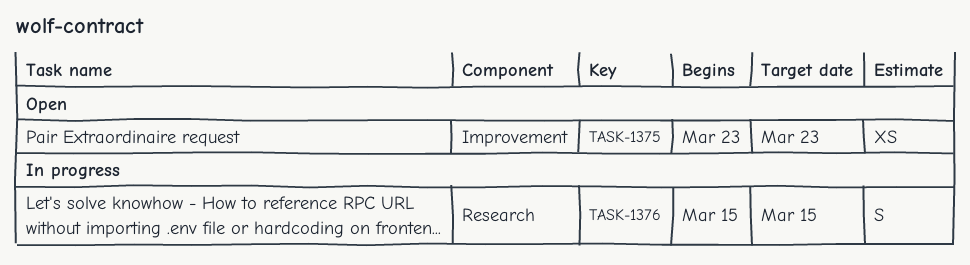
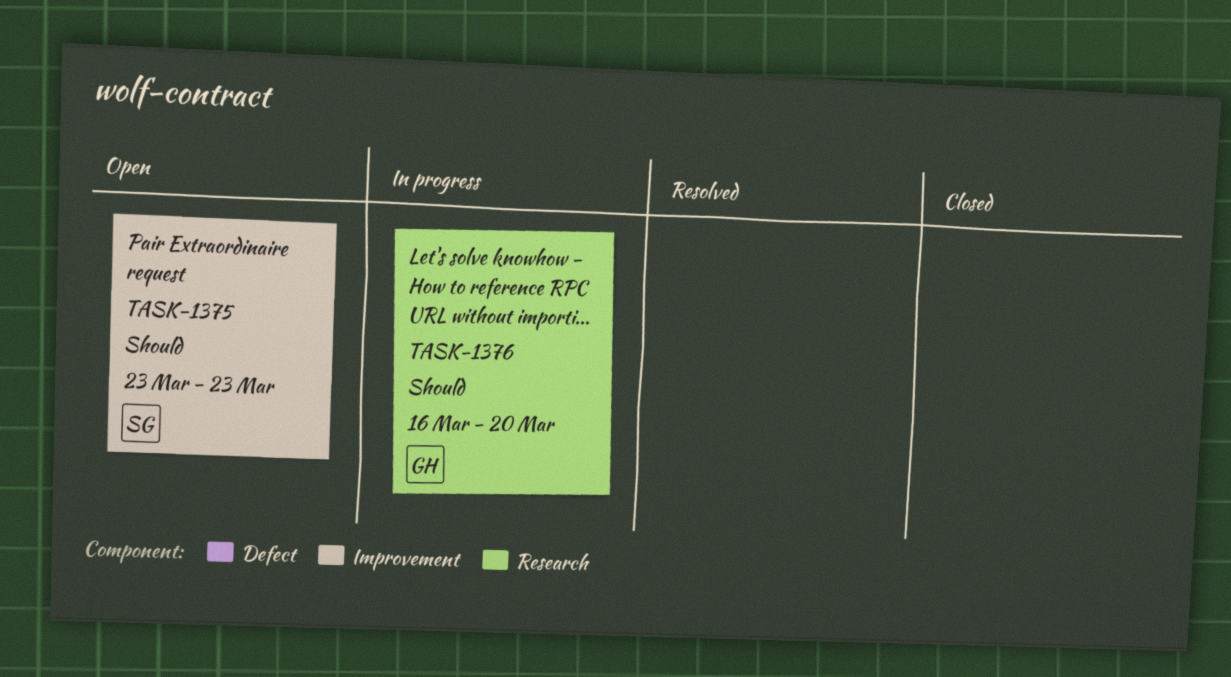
TASK-1376, start: Mar 15 -> Mar 16
TASK-1376, due: Mar 15 -> Mar 20

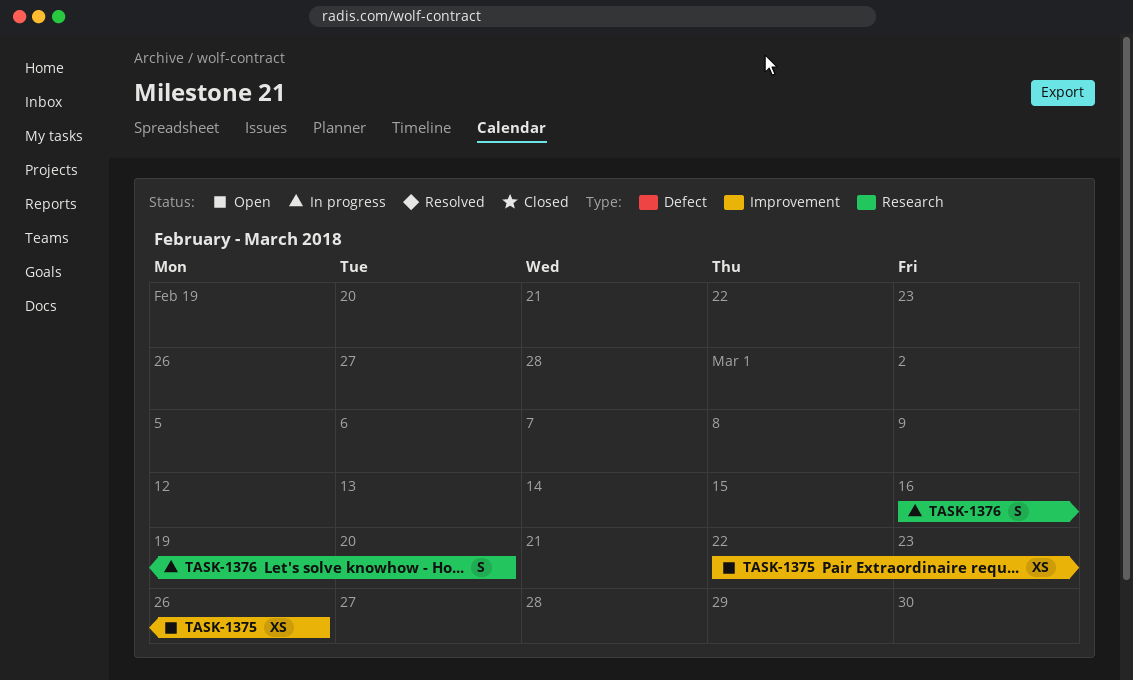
TASK-1375, start: Mar 23 -> Mar 22
TASK-1375, due: Mar 23 -> Mar 26

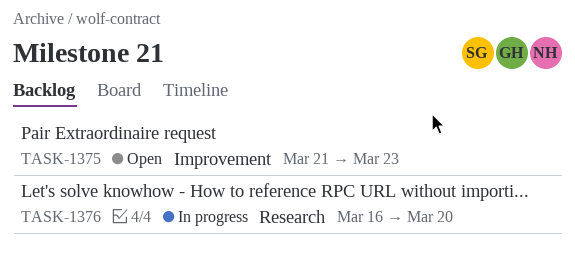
TASK-1375, start: Mar 22 -> Mar 21
TASK-1375, due: Mar 26 -> Mar 23

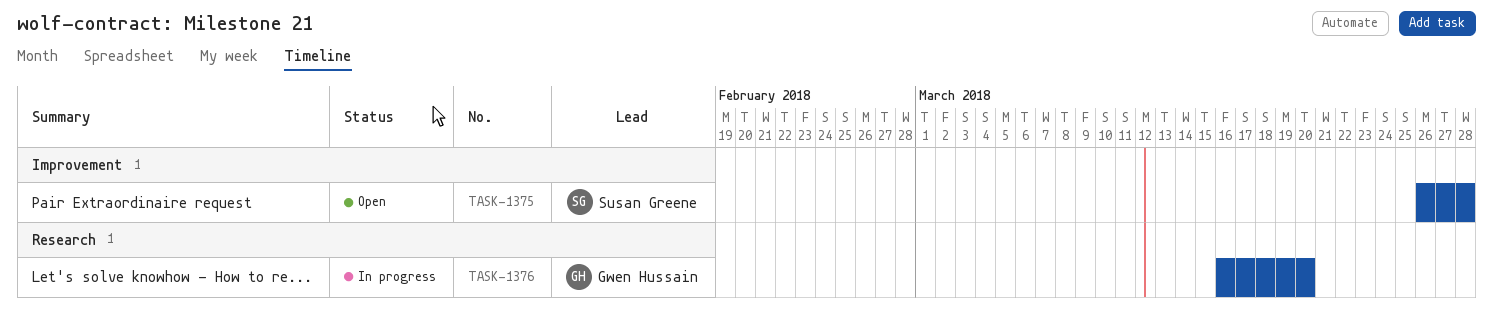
TASK-1375, start: Mar 21 -> Mar 26
TASK-1375, due: Mar 23 -> Mar 28

